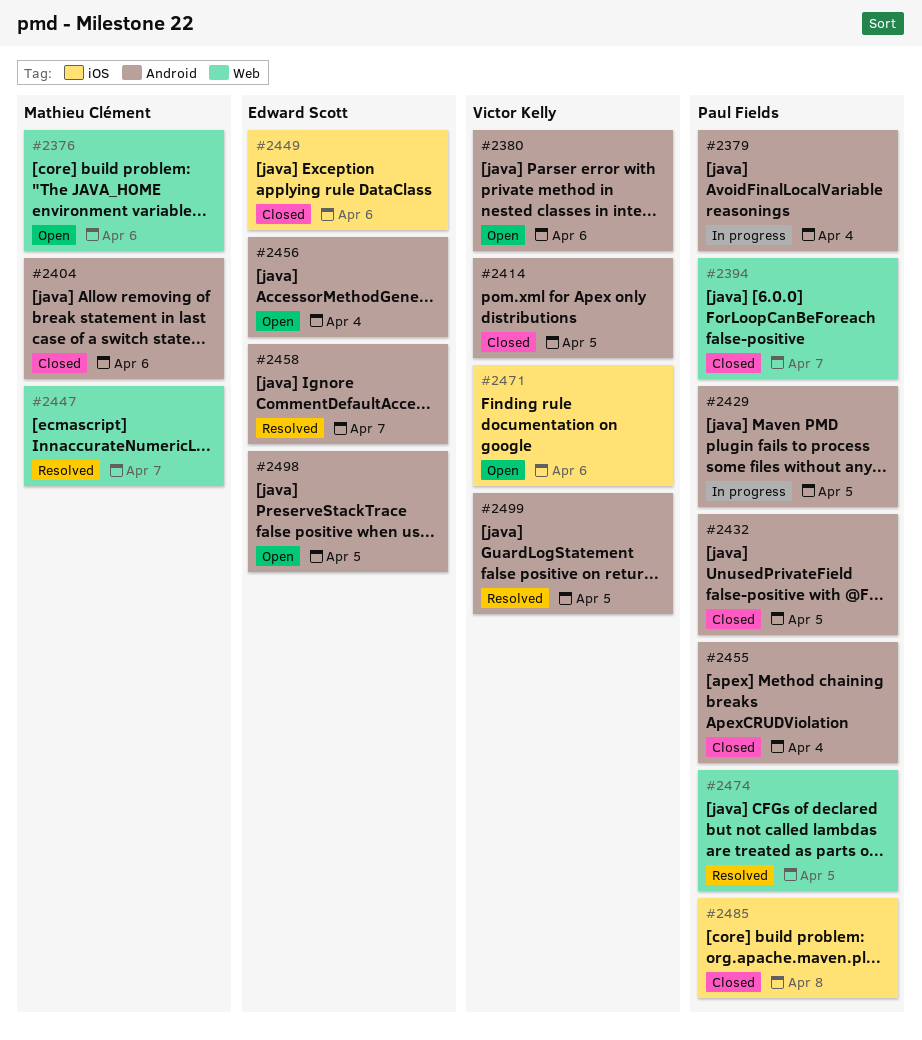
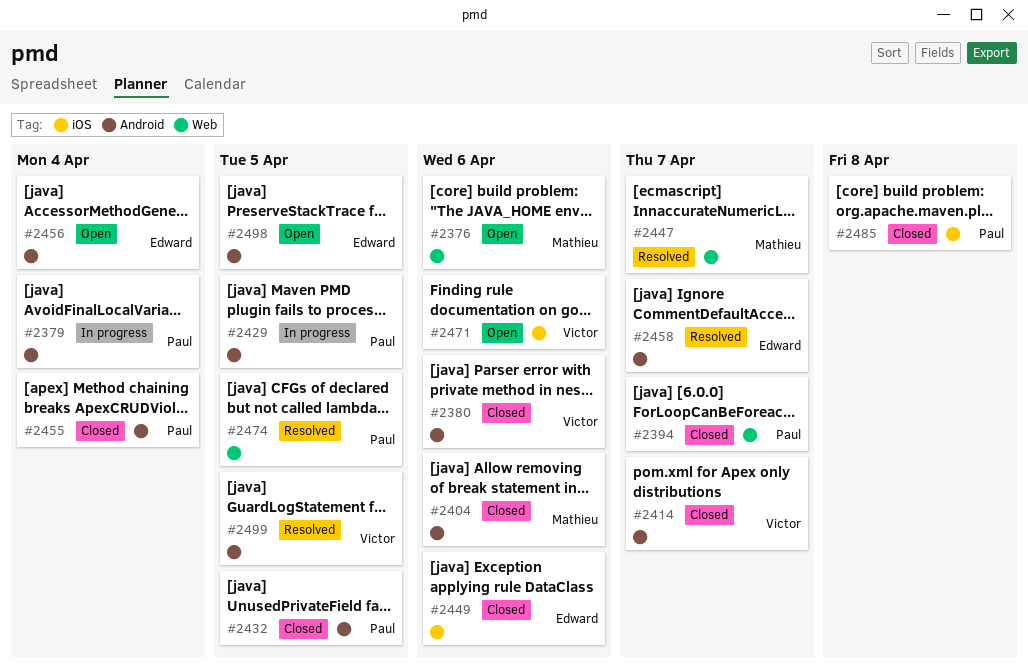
#2380, status: Open -> Closed
#2414, due: Apr 5 -> Apr 7

